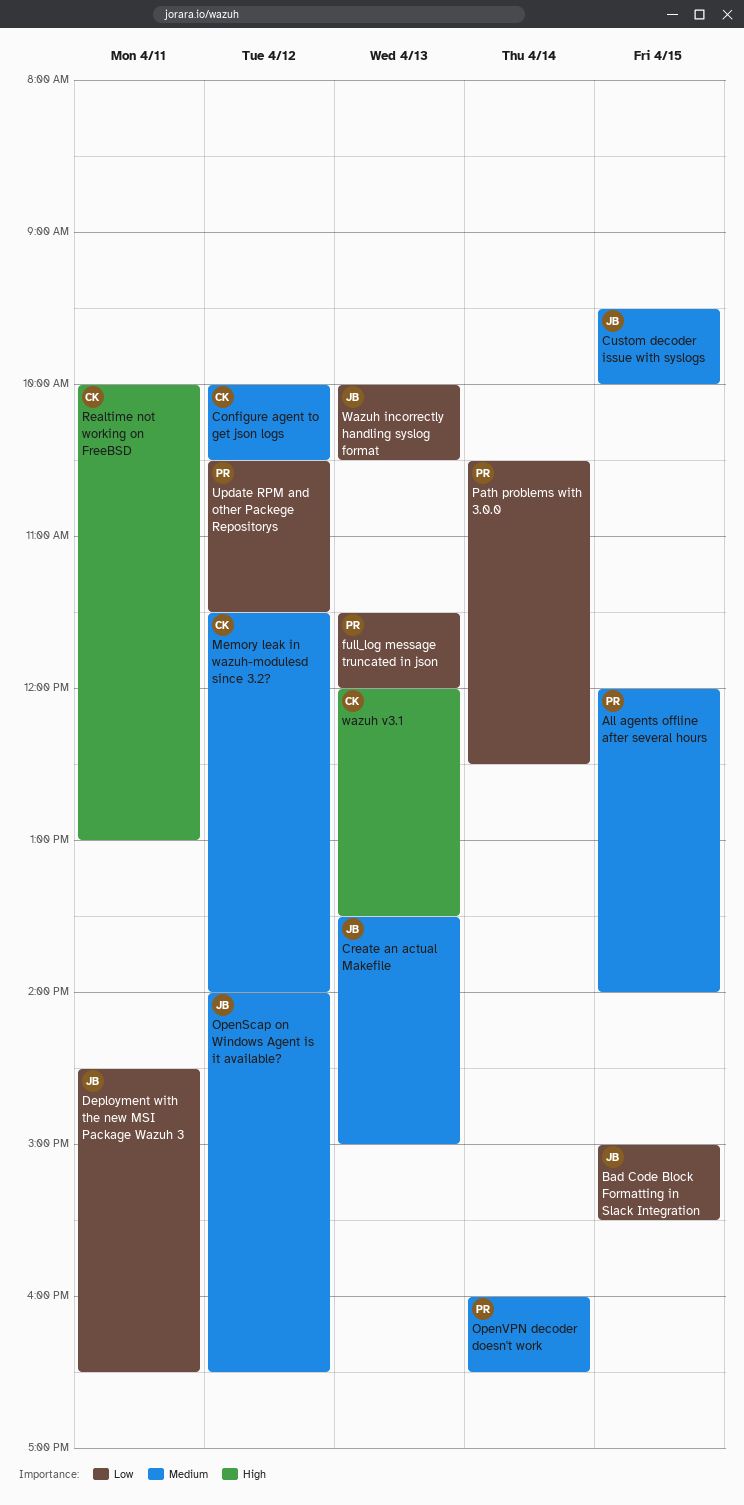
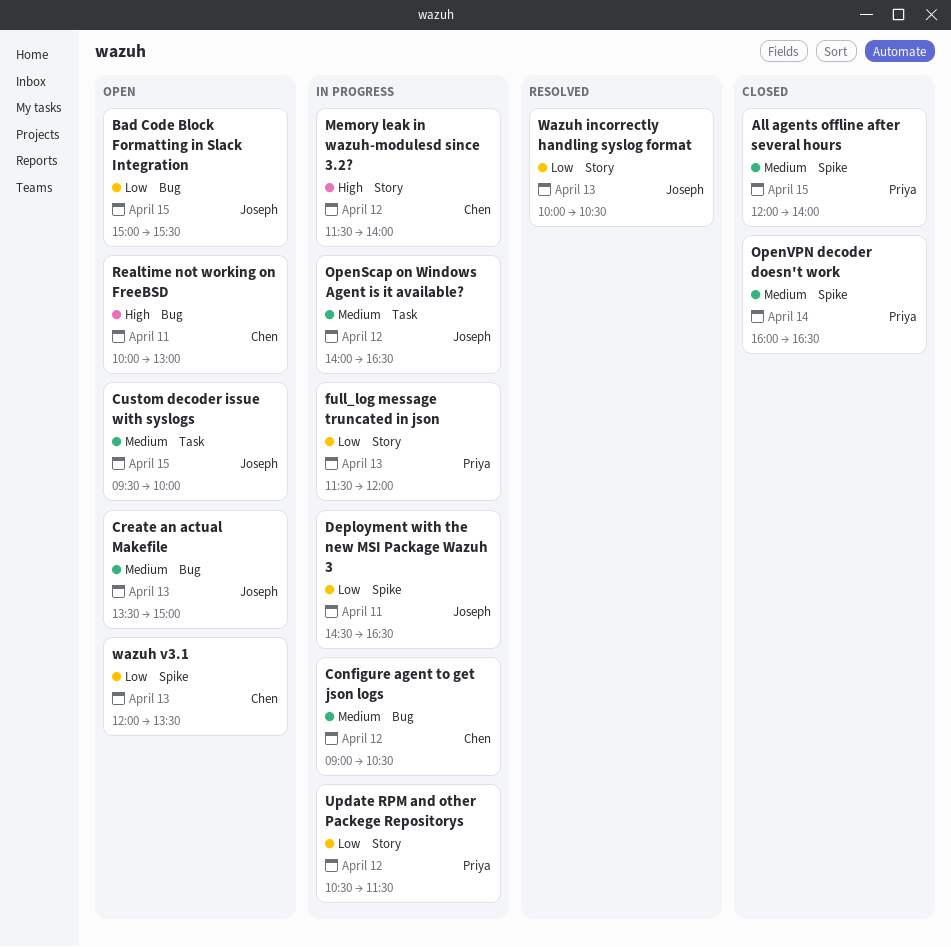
Configure agent to get json logs, begins: 10:00 -> 09:00
Memory leak in wazuh-modulesd since 3.2?, priority: Medium -> High
Path problems with 3.0.0: present -> none
wazuh v3.1, priority: High -> Low

